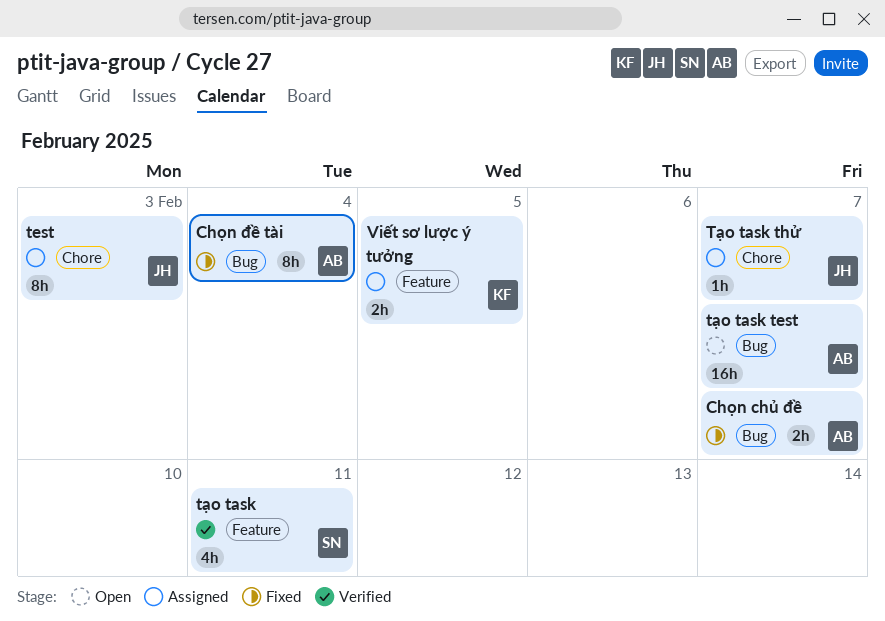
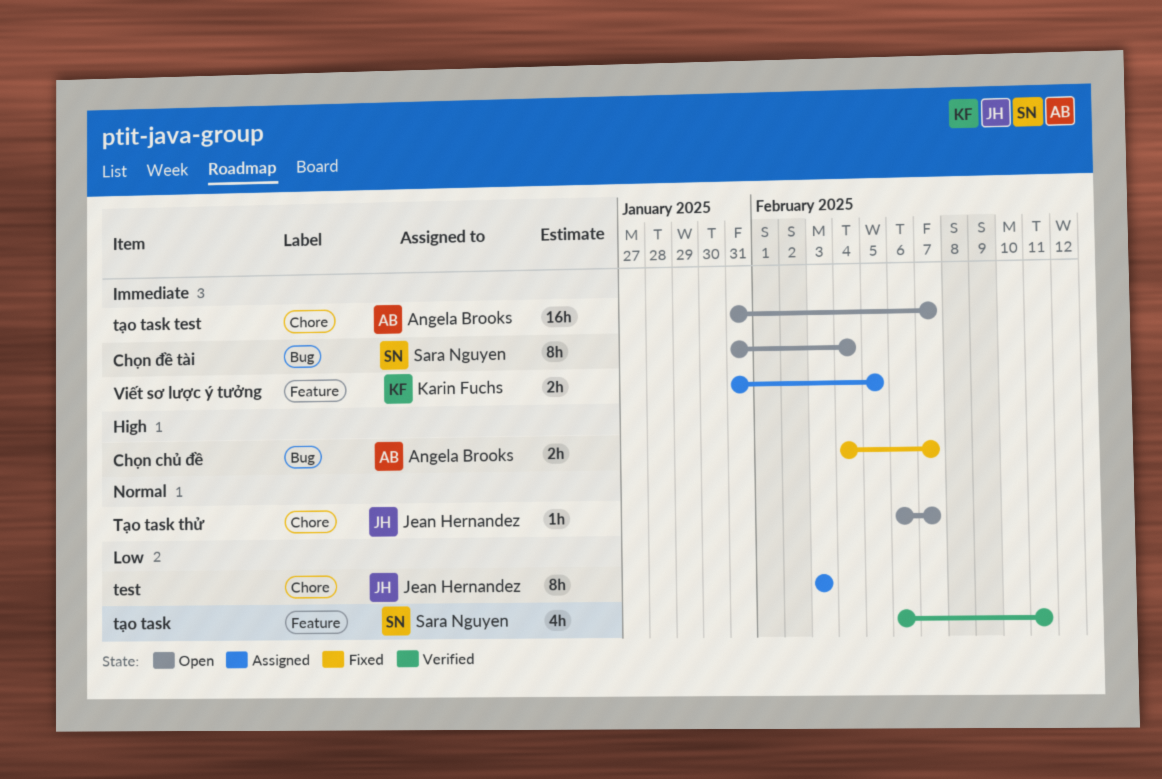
Chọn đề tài, status: Fixed -> Open
Chọn đề tài, owner: Angela Brooks -> Sara Nguyen
tạo task test, label: Bug -> Chore
Tạo task thử, status: Assigned -> Open

